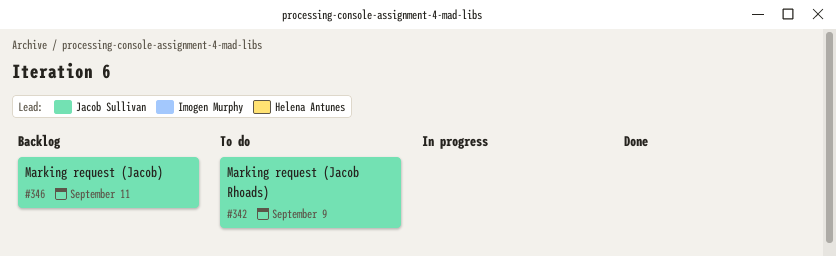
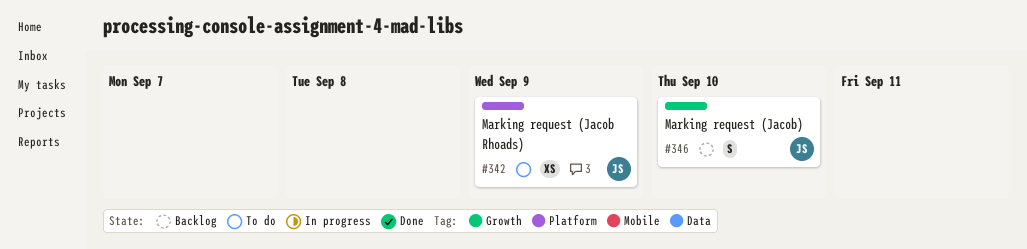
#346, due: Sep 11 -> Sep 10

